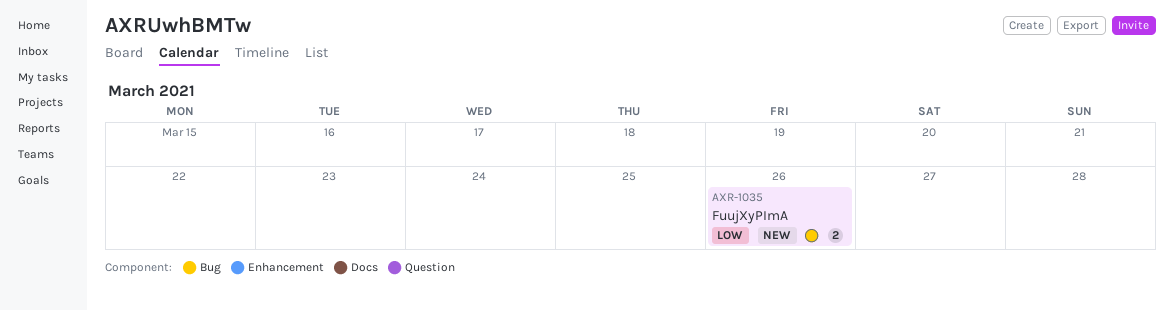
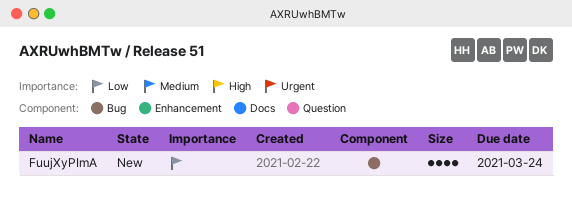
FuujXyPImA, estimate: 2 -> 4
FuujXyPImA, due: Mar 26 -> Mar 24

